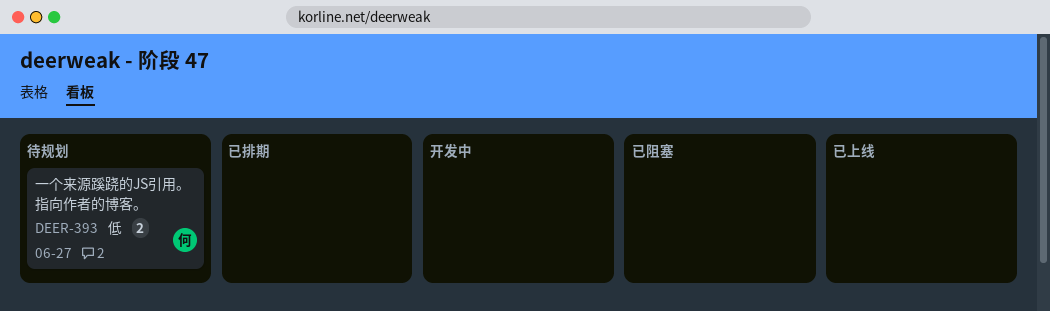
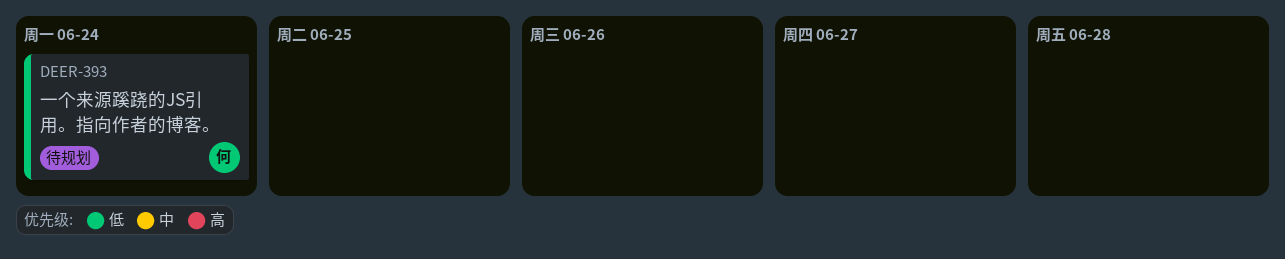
DEER-393, due: Jun 27 -> Jun 24

